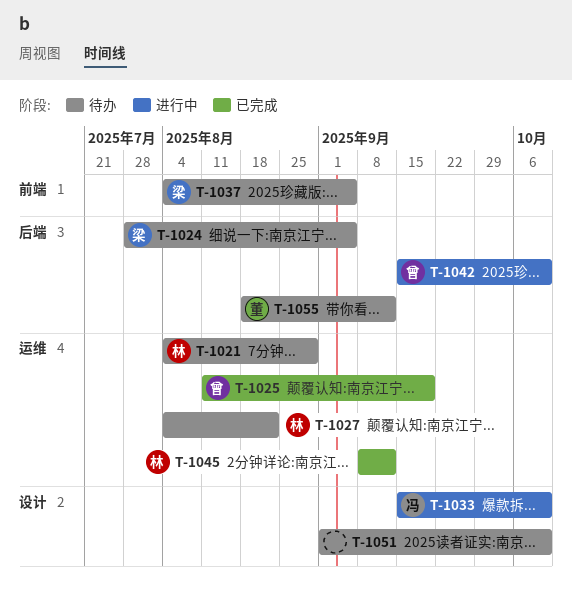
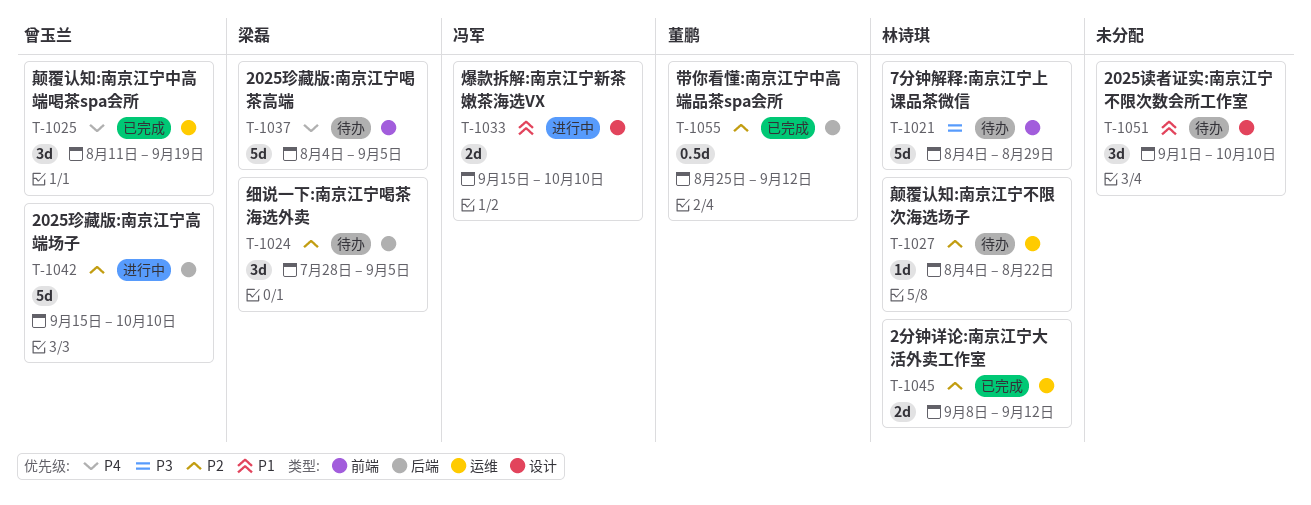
T-1021, label: 运维 -> 前端
T-1055, status: 待办 -> 已完成
T-1055, start: Aug 18 -> Aug 25

